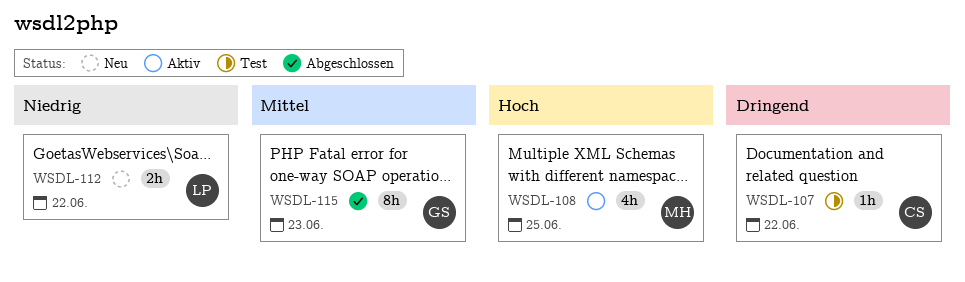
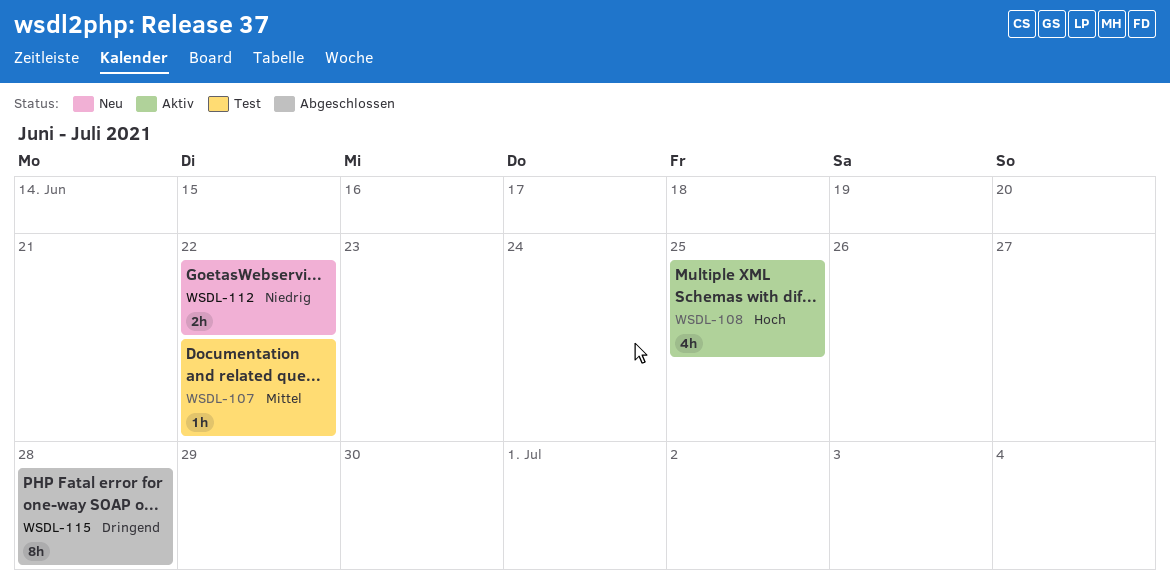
WSDL-107, priority: Dringend -> Mittel
WSDL-115, priority: Mittel -> Dringend
WSDL-115, due: Jun 23 -> Jun 28

